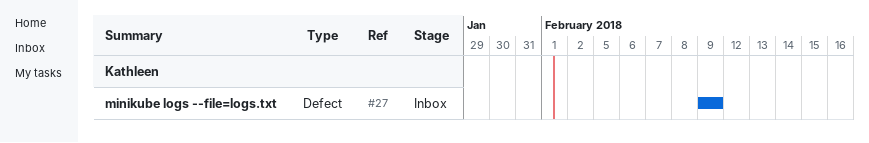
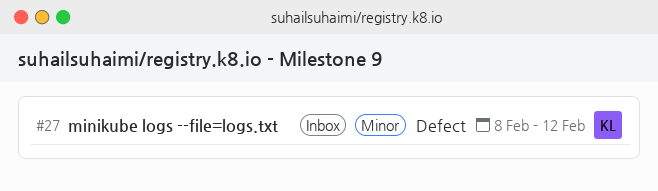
#27, start: Feb 9 -> Feb 8
#27, due: Feb 9 -> Feb 12

